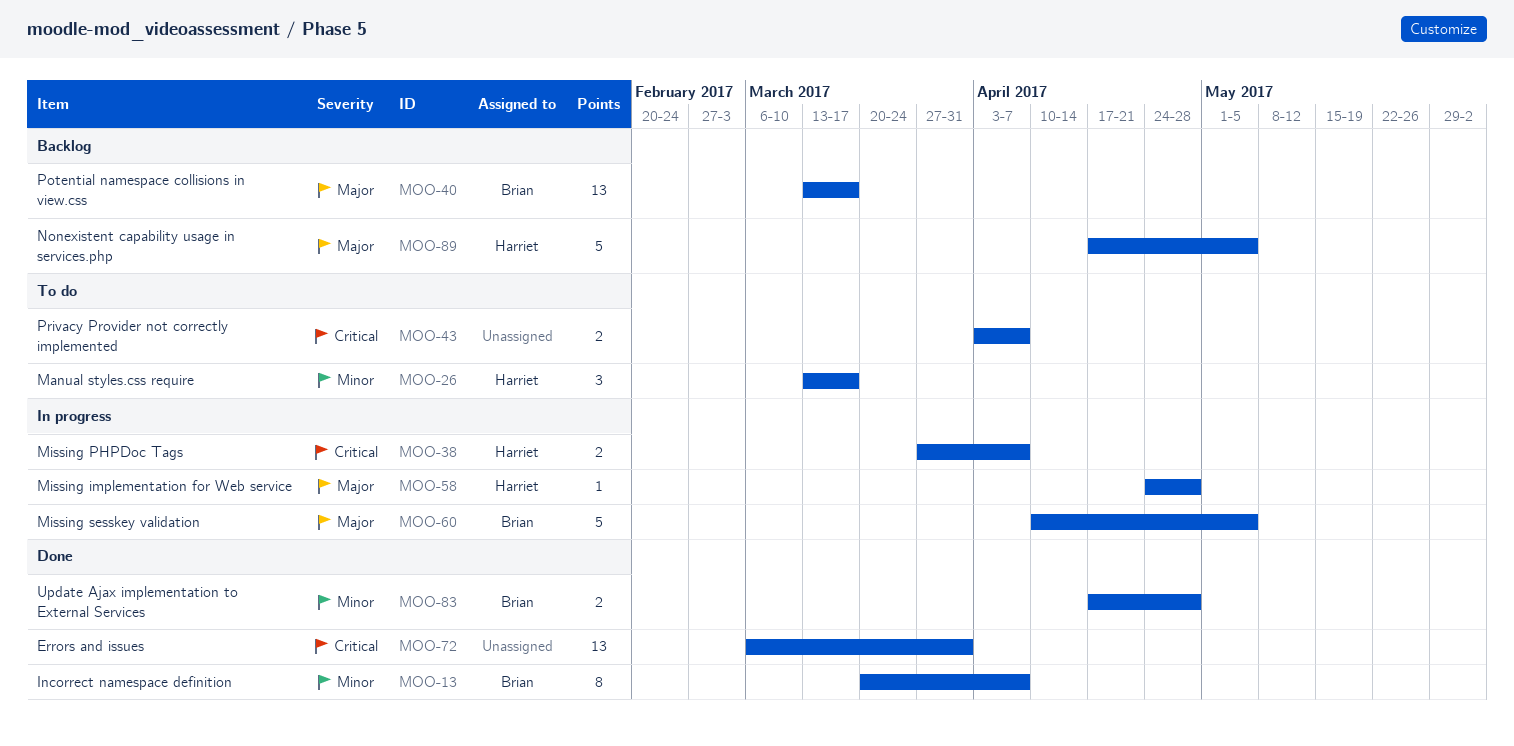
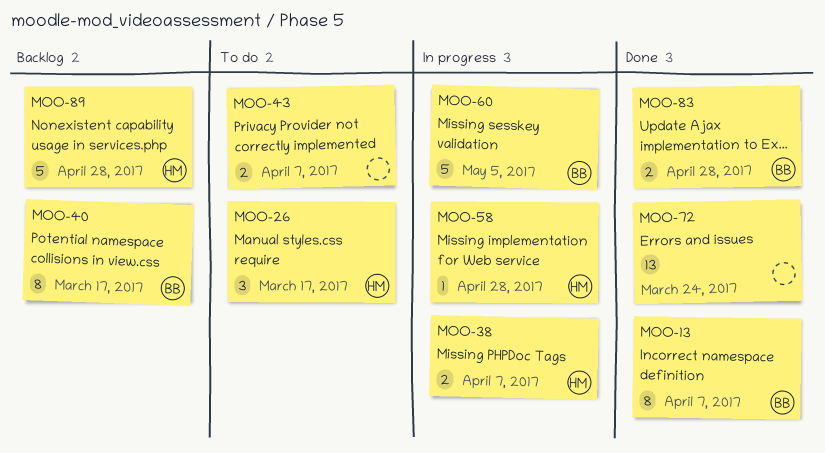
MOO-40, estimate: 13 -> 8
MOO-72, due: Mar 31 -> Mar 24
MOO-89, due: May 5 -> Apr 28

